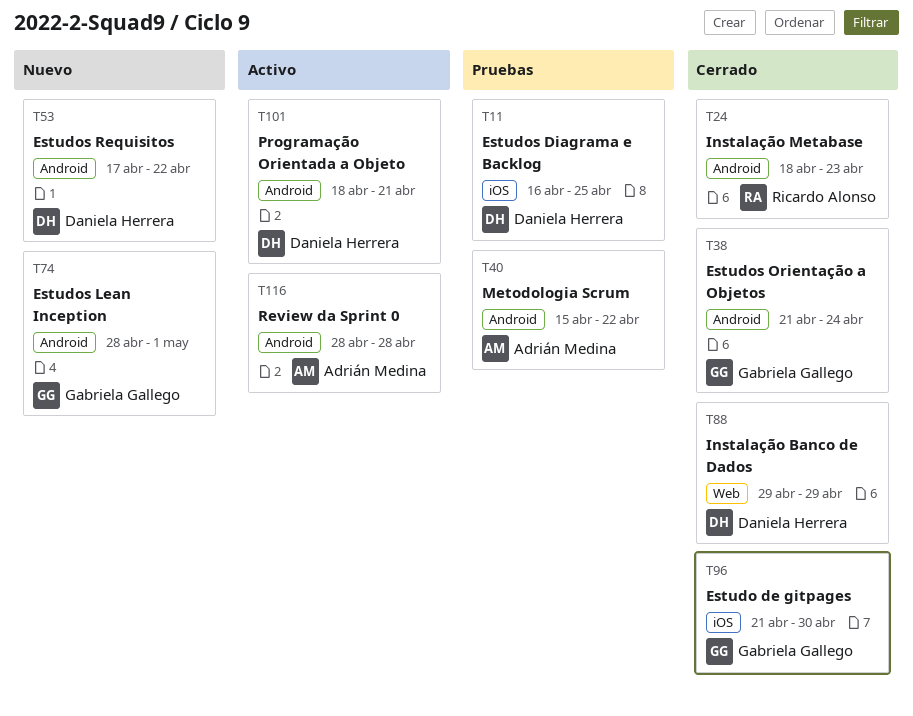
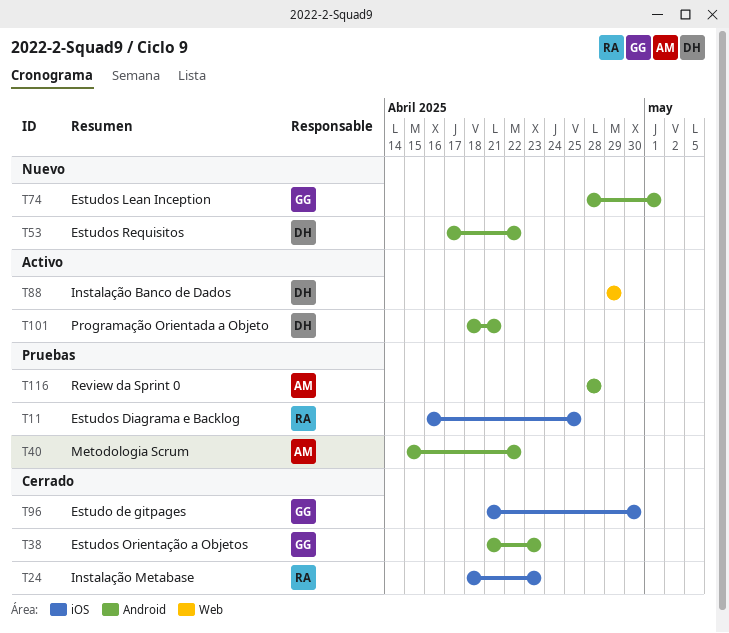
T11, owner: Daniela Herrera -> Ricardo Alonso
T24, label: Android -> iOS
T38, due: Apr 24 -> Apr 23
T88, status: Cerrado -> Activo
T116, status: Activo -> Pruebas

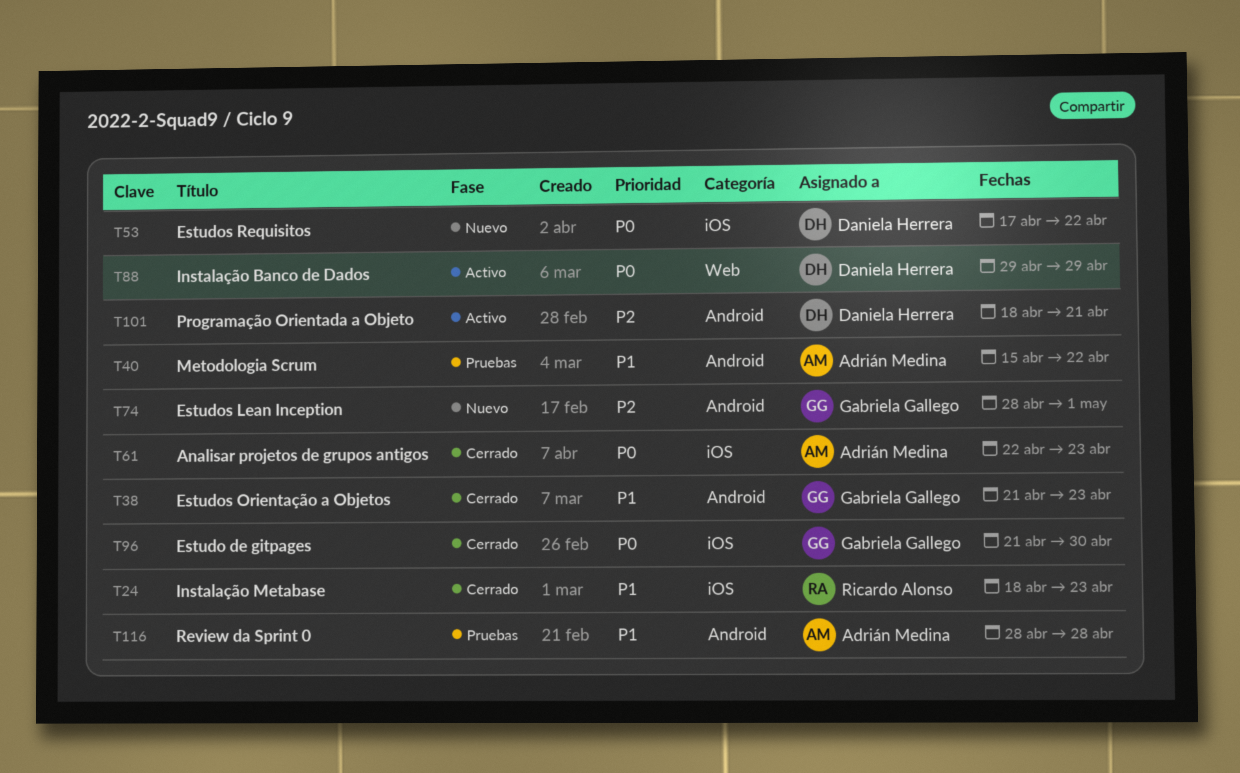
T11: present -> none
T53, label: Android -> iOS
T61: none -> present

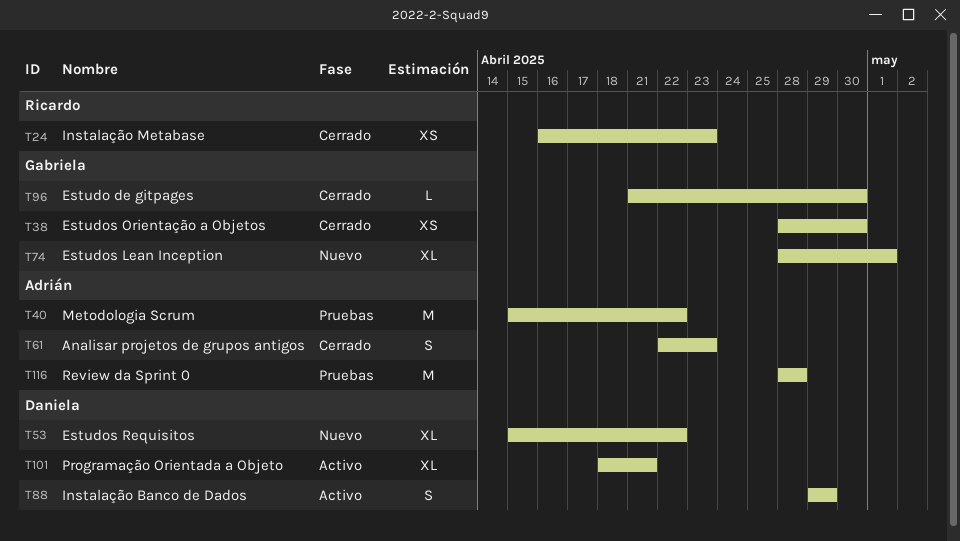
T24, start: Apr 18 -> Apr 16
T38, start: Apr 21 -> Apr 28
T38, due: Apr 23 -> Apr 30
T53, start: Apr 17 -> Apr 15

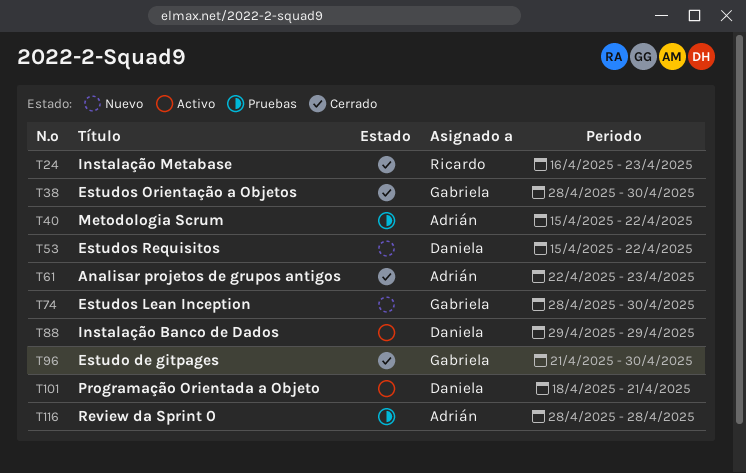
T74, due: May 1 -> Apr 30

